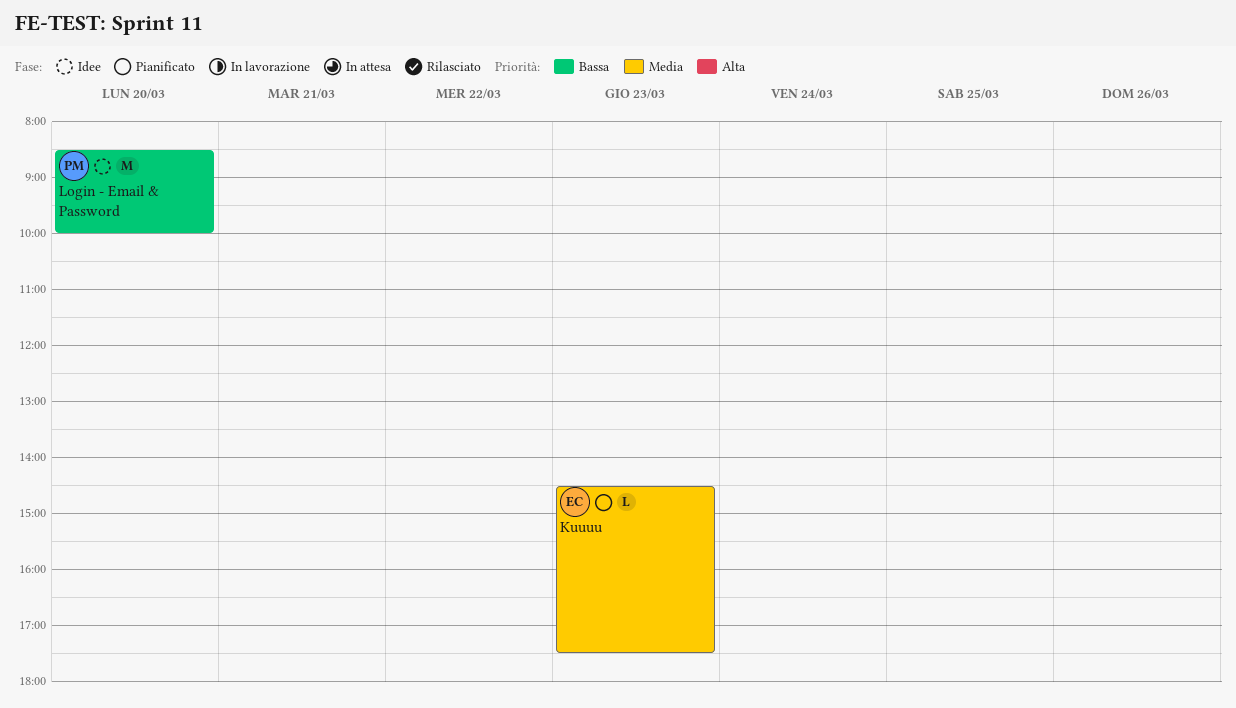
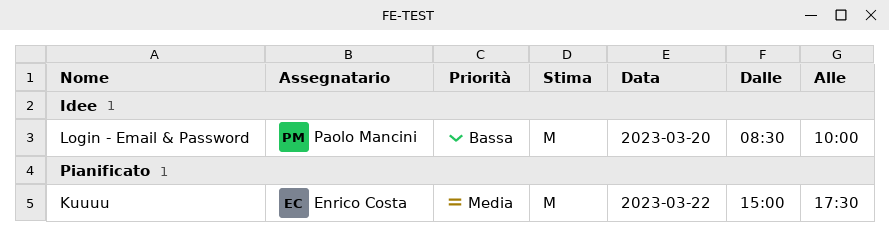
Kuuuu, estimate: L -> M
Kuuuu, day: Mar 23 -> Mar 22
Kuuuu, begins: 14:30 -> 15:00

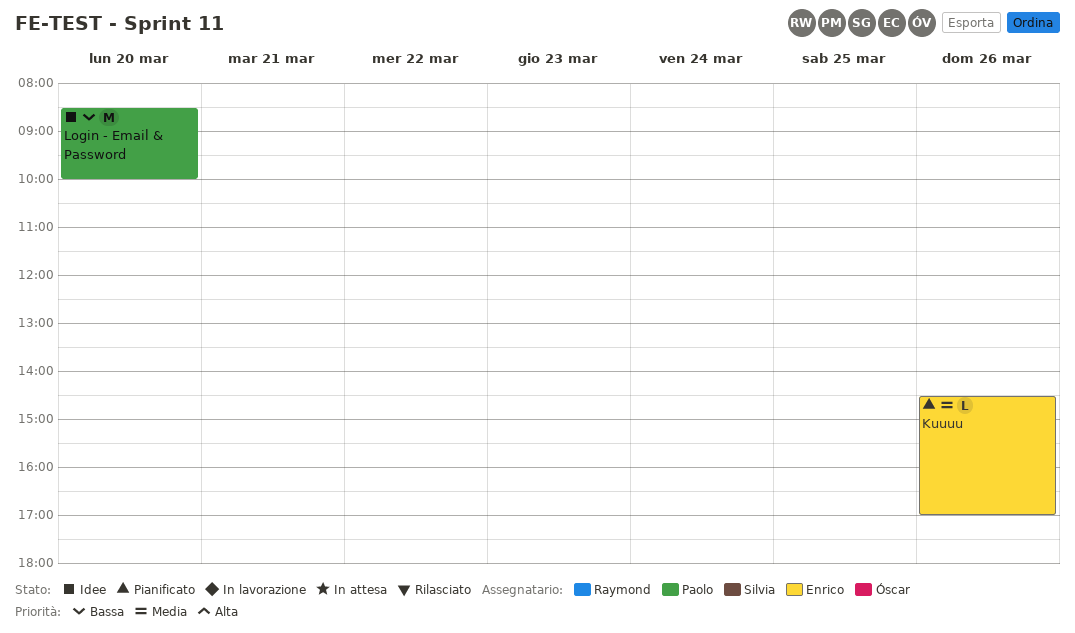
Kuuuu, estimate: M -> L
Kuuuu, day: Mar 22 -> Mar 26
Kuuuu, begins: 15:00 -> 14:30
Kuuuu, ends: 17:30 -> 17:00

